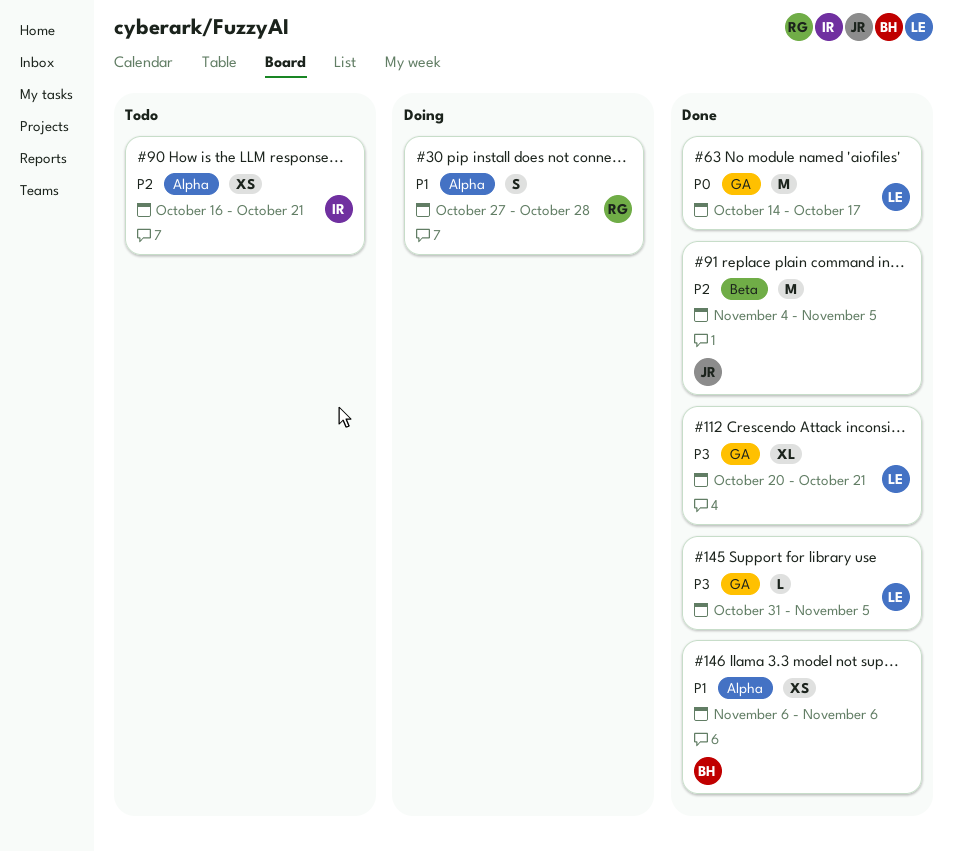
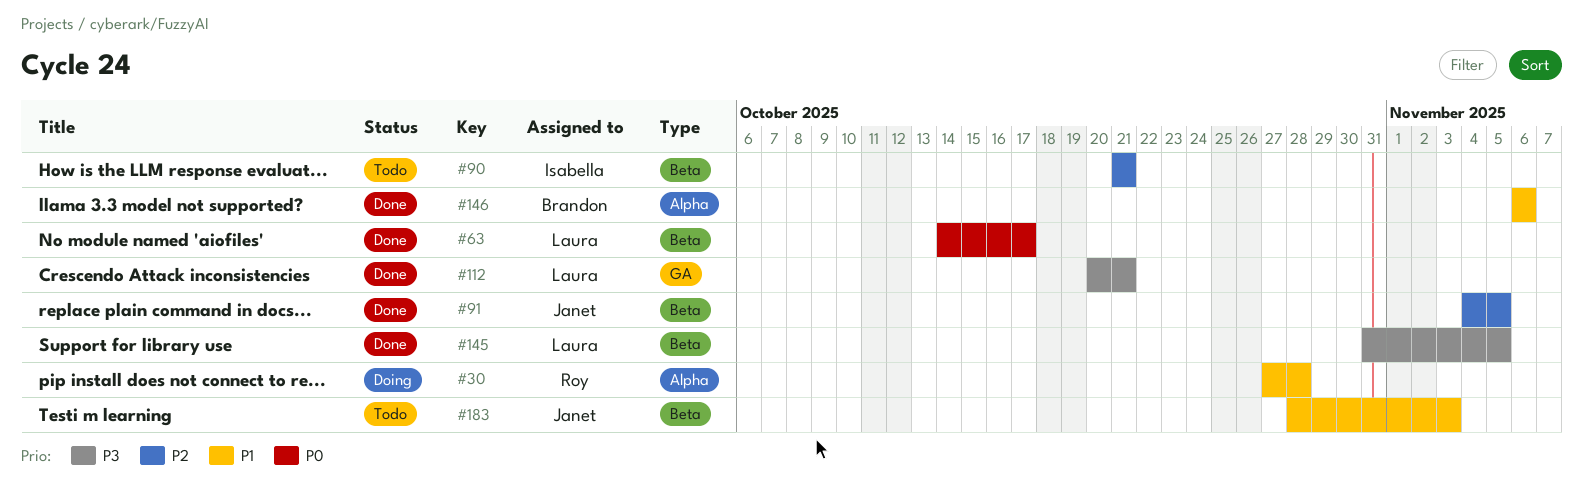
#63, label: GA -> Beta
#90, label: Alpha -> Beta
#90, start: Oct 16 -> Oct 21
#145, label: GA -> Beta
#183: none -> present

